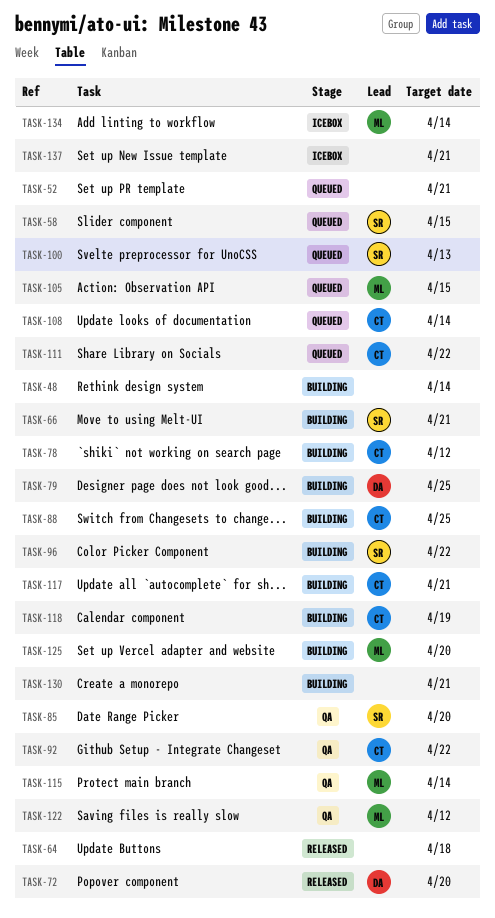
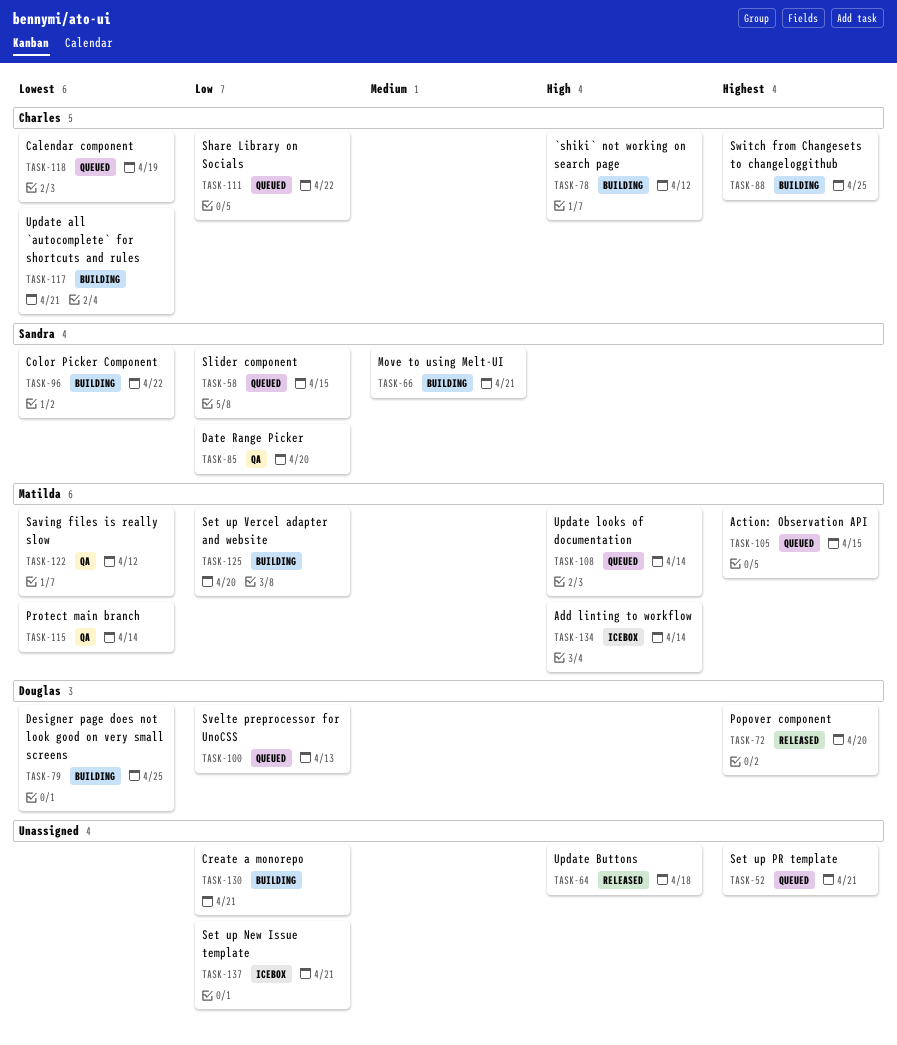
TASK-48: present -> none
TASK-92: present -> none
TASK-100, owner: Sandra -> Douglas
TASK-108, owner: Charles -> Matilda
TASK-118, status: Building -> Queued

